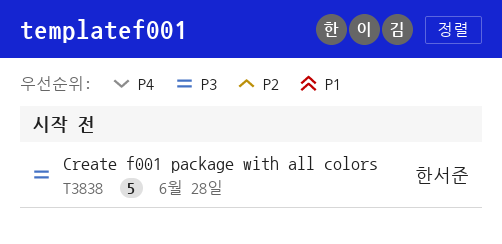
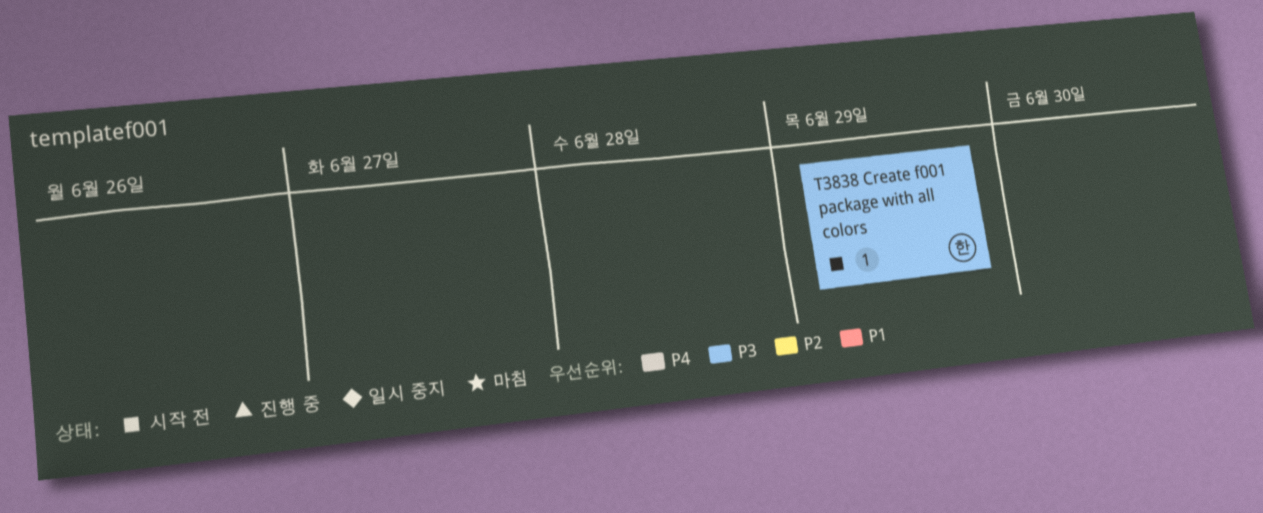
T3838, estimate: 5 -> 1
T3838, due: Jun 28 -> Jun 29

